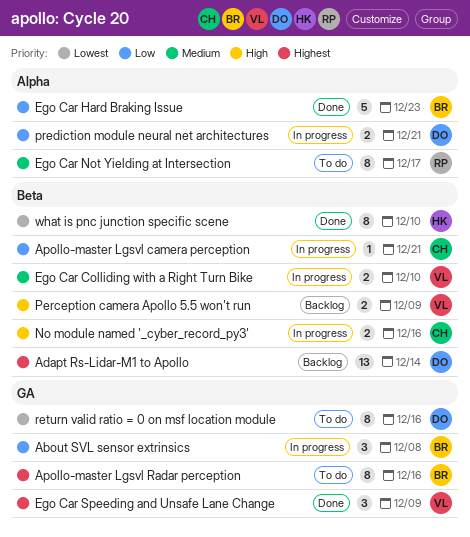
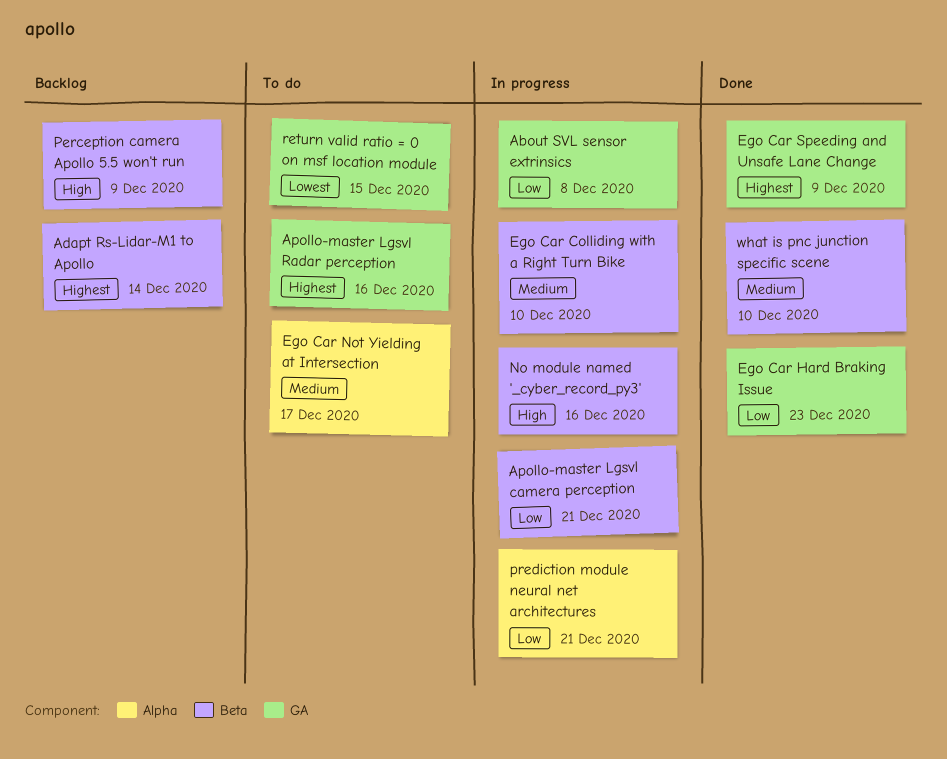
Ego Car Hard Braking Issue, label: Alpha -> GA
return valid ratio = 0 on msf location module, due: Dec 16 -> Dec 15
what is pnc junction specific scene, priority: Lowest -> Medium

